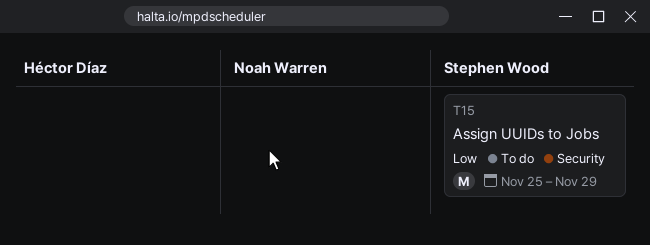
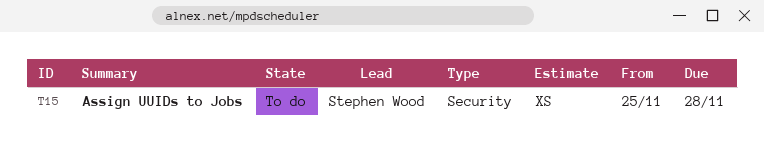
T15, estimate: M -> XS
T15, due: Nov 29 -> Nov 28

